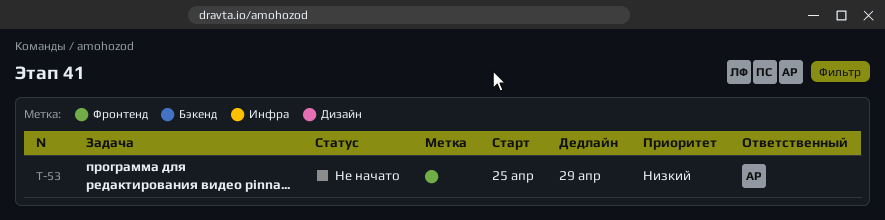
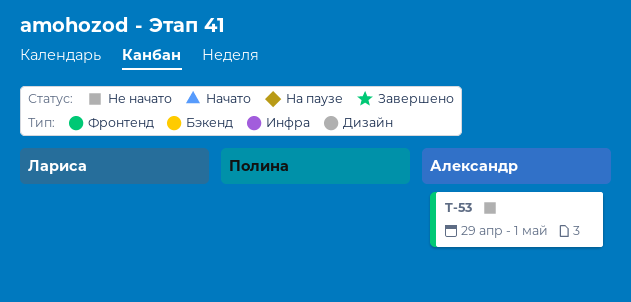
T-53, start: Apr 25 -> Apr 29
T-53, due: Apr 29 -> May 1

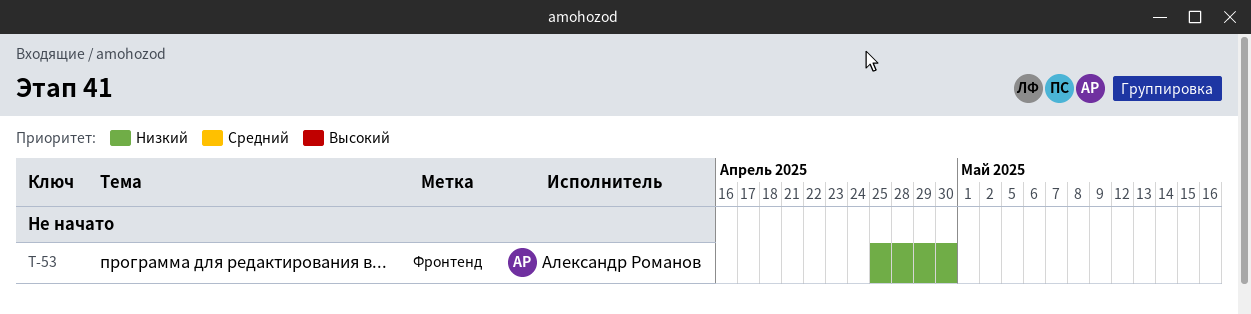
T-53, start: Apr 29 -> Apr 25
T-53, due: May 1 -> Apr 30

